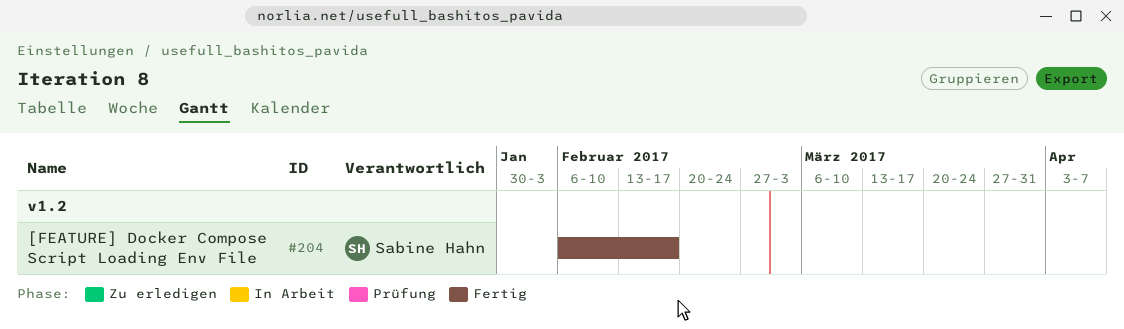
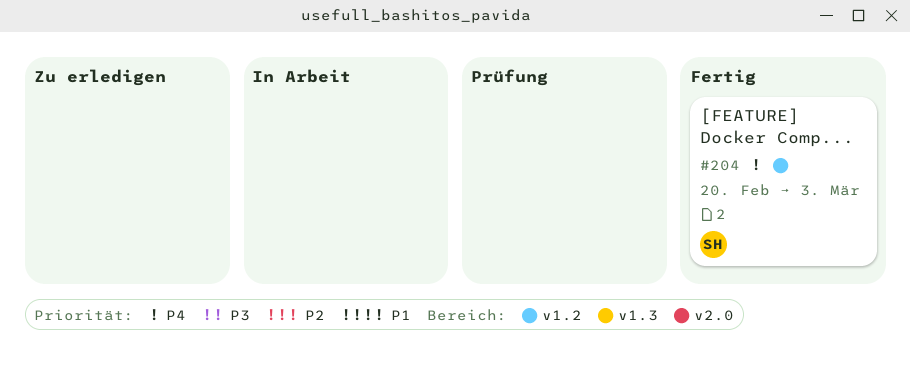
#204, start: Feb 6 -> Feb 20
#204, due: Feb 17 -> Mar 3

